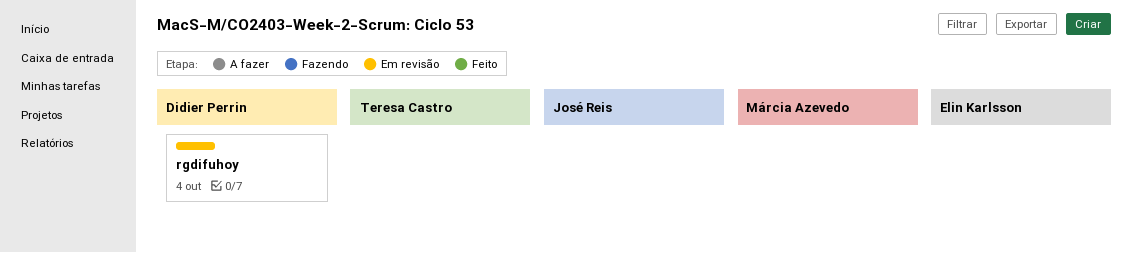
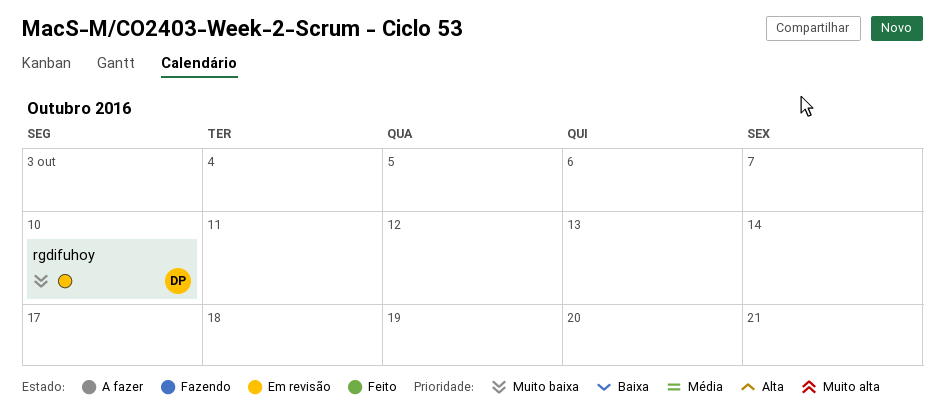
rgdifuhoy, due: Oct 4 -> Oct 10

